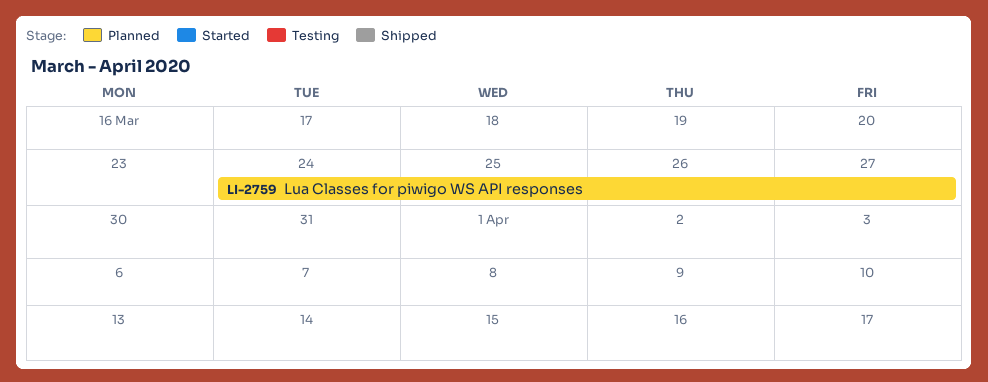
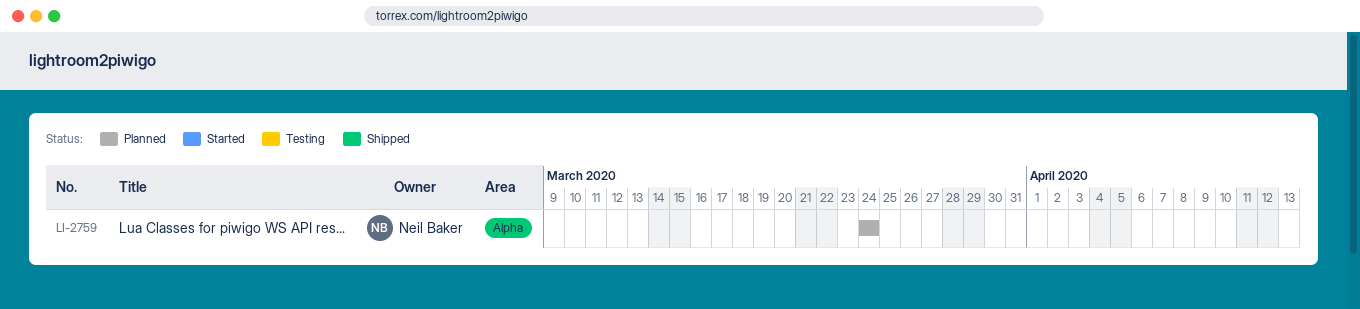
LI-2759, due: Mar 27 -> Mar 24

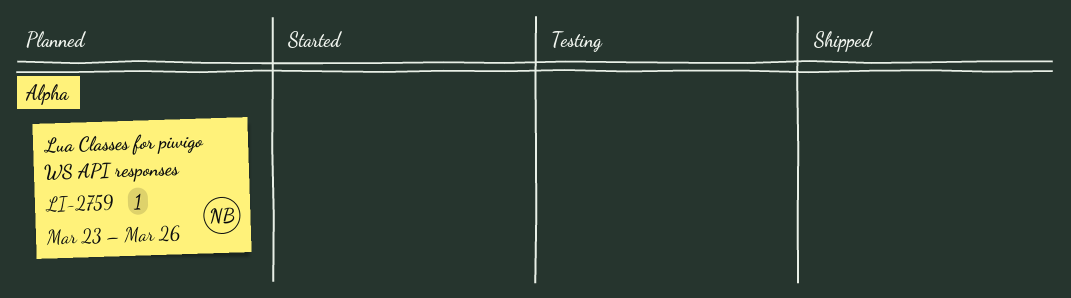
LI-2759, start: Mar 24 -> Mar 23
LI-2759, due: Mar 24 -> Mar 26

